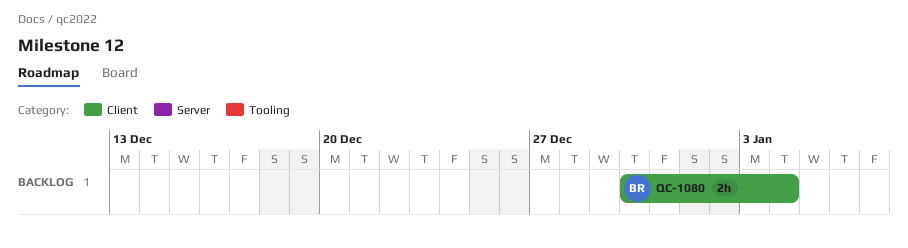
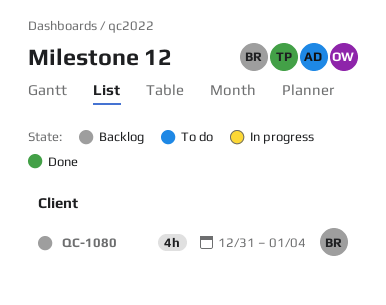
QC-1080, estimate: 2h -> 4h
QC-1080, start: Dec 30 -> Dec 31

